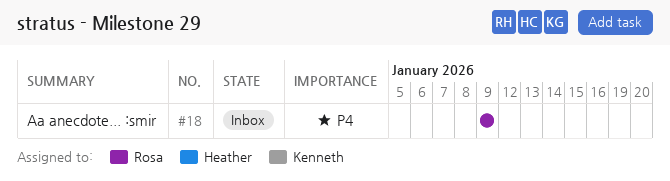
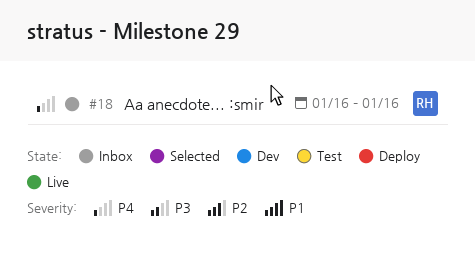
#18, start: Jan 9 -> Jan 16
#18, due: Jan 9 -> Jan 16

